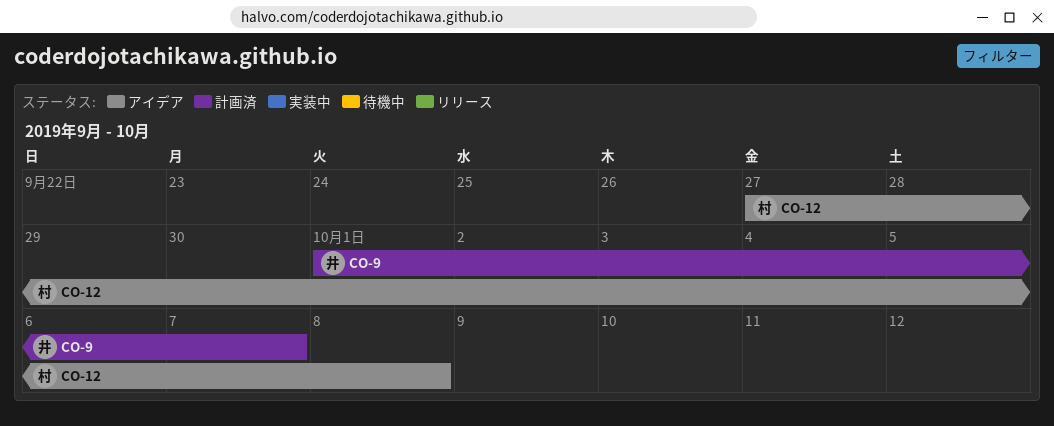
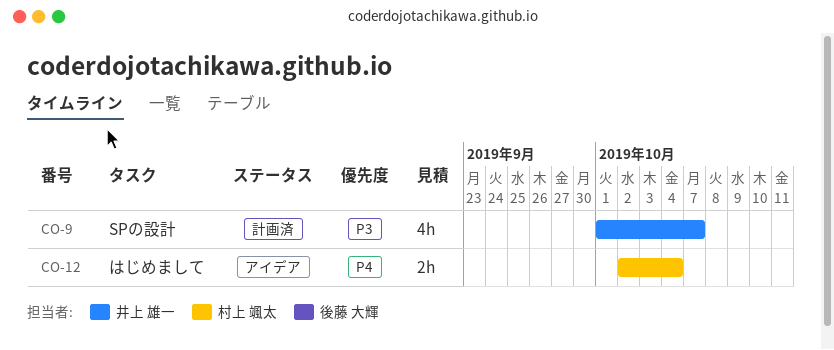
CO-12, start: Sep 27 -> Oct 2
CO-12, due: Oct 8 -> Oct 4

